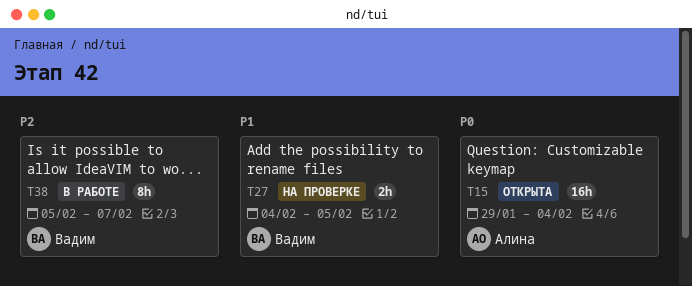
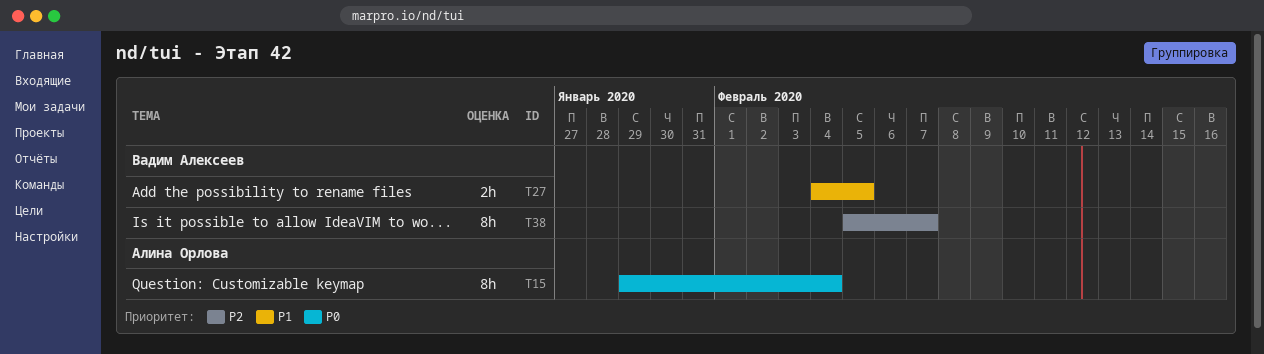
T15, estimate: 16h -> 8h

